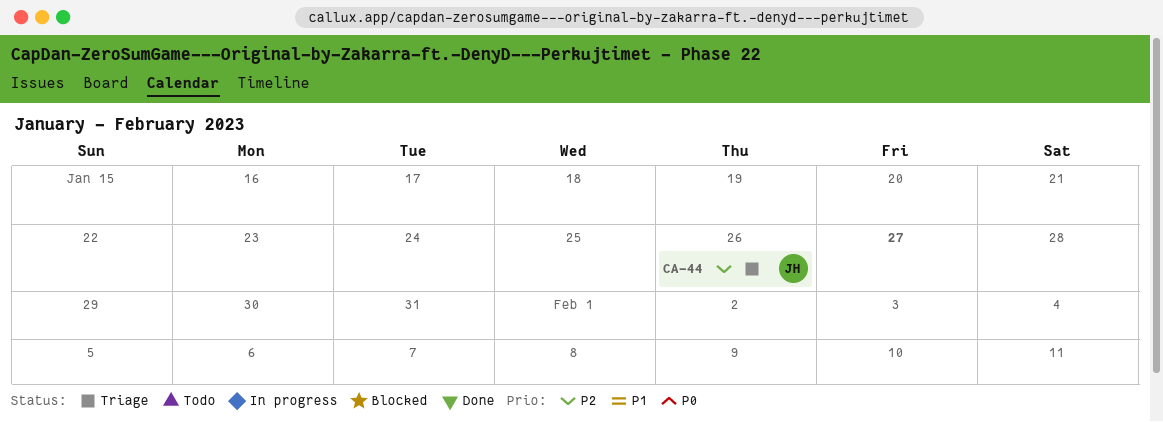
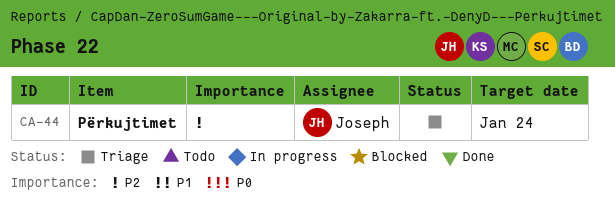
CA-44, due: Jan 26 -> Jan 24

